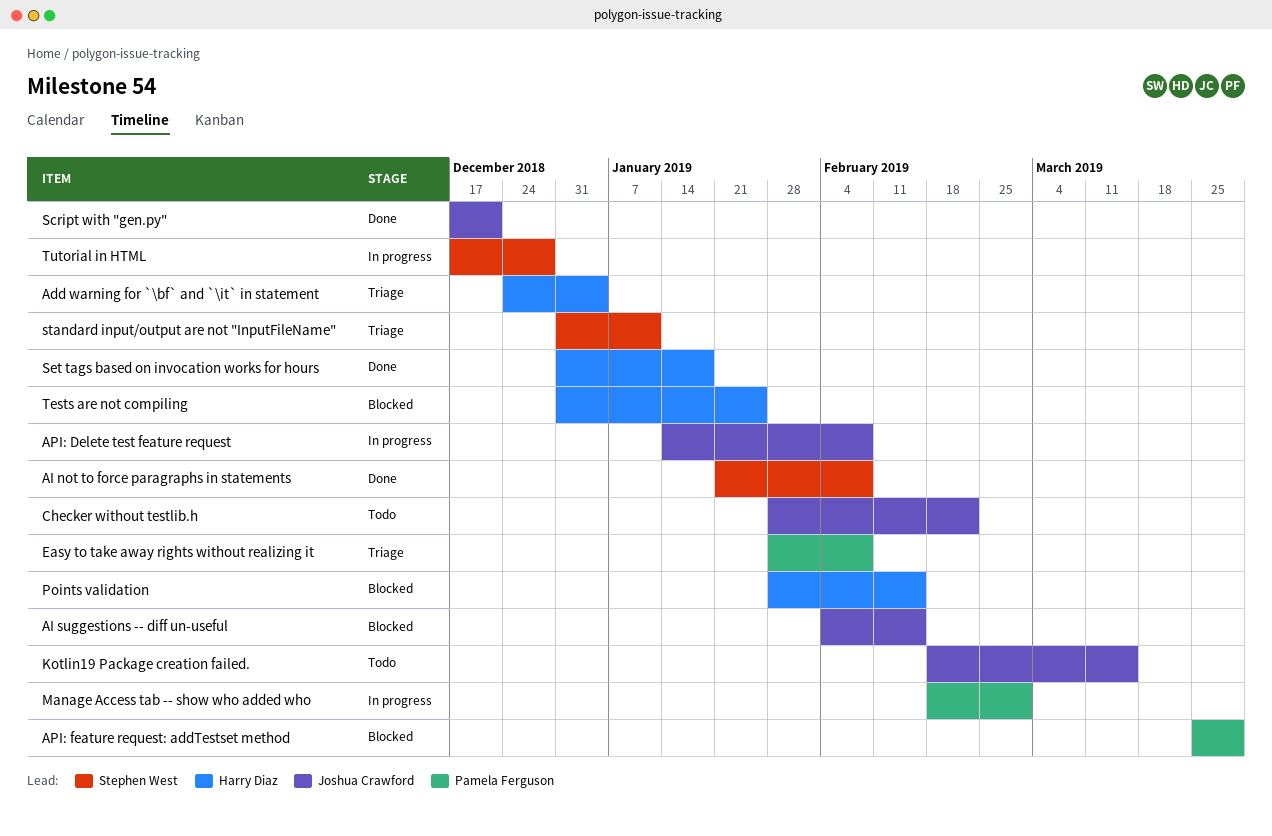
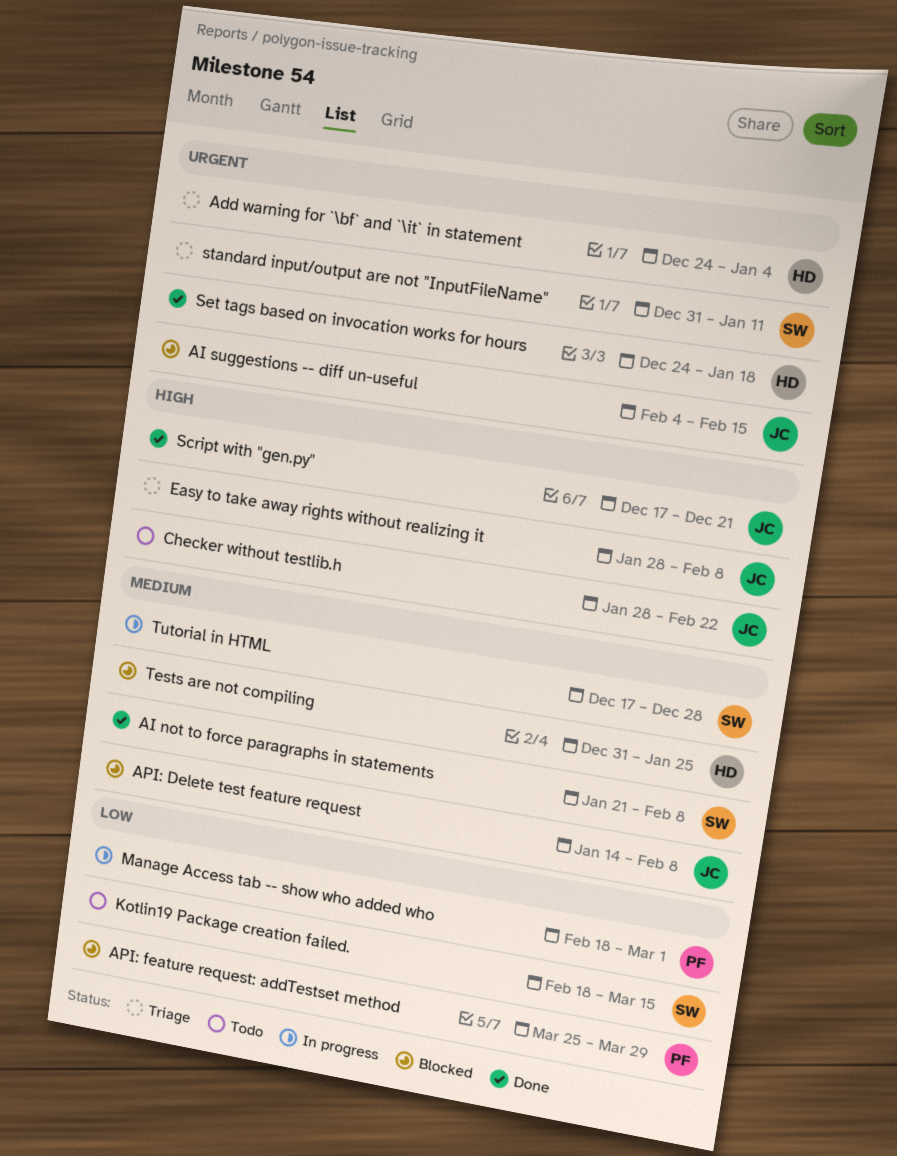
API: Delete test feature request, status: In progress -> Blocked
Easy to take away rights without realizing it, owner: Pamela Ferguson -> Joshua Crawford
Kotlin19 Package creation failed., owner: Joshua Crawford -> Stephen West
Points validation: present -> none
Set tags based on invocation works for hours, start: Dec 31 -> Dec 24

